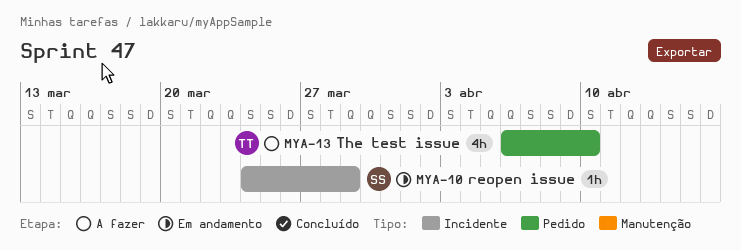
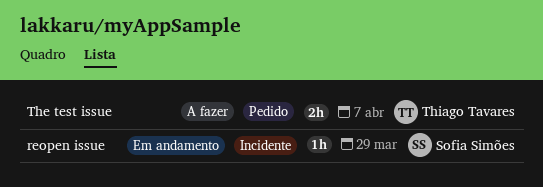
The test issue, estimate: 4h -> 2h
The test issue, due: Apr 10 -> Apr 7

